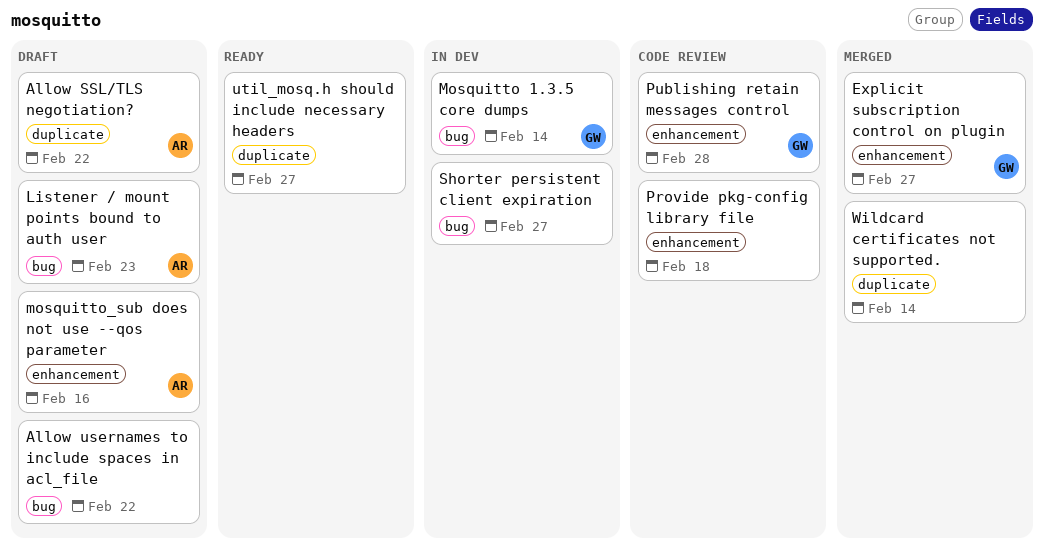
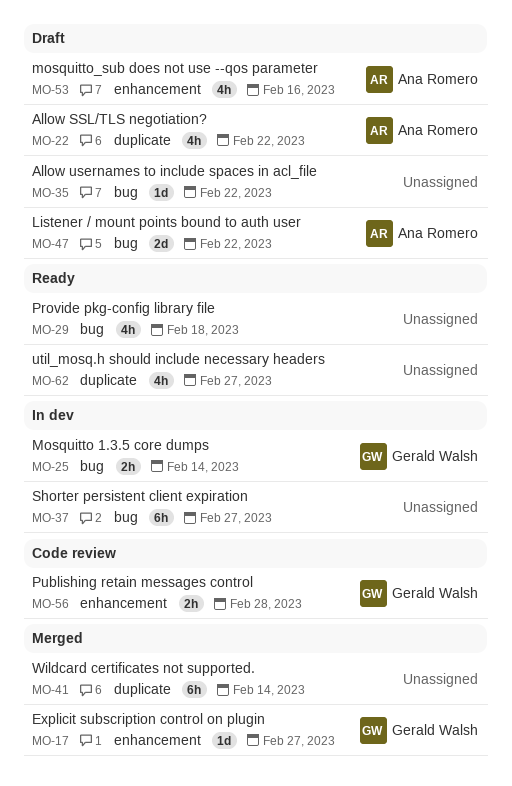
Listener / mount points bound to auth user, due: Feb 23 -> Feb 22
Provide pkg-config library file, status: Code review -> Ready
Provide pkg-config library file, label: enhancement -> bug

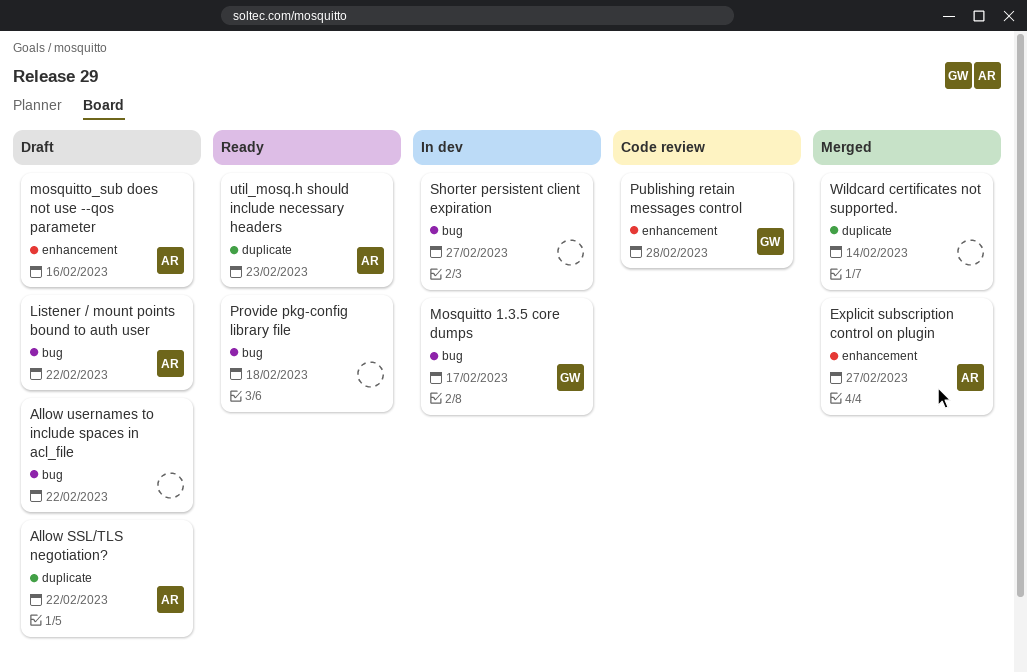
Explicit subscription control on plugin, owner: Gerald Walsh -> Ana Romero
Mosquitto 1.3.5 core dumps, due: Feb 14 -> Feb 17
util_mosq.h should include necessary headers, owner: none -> Ana Romero
util_mosq.h should include necessary headers, due: Feb 27 -> Feb 23

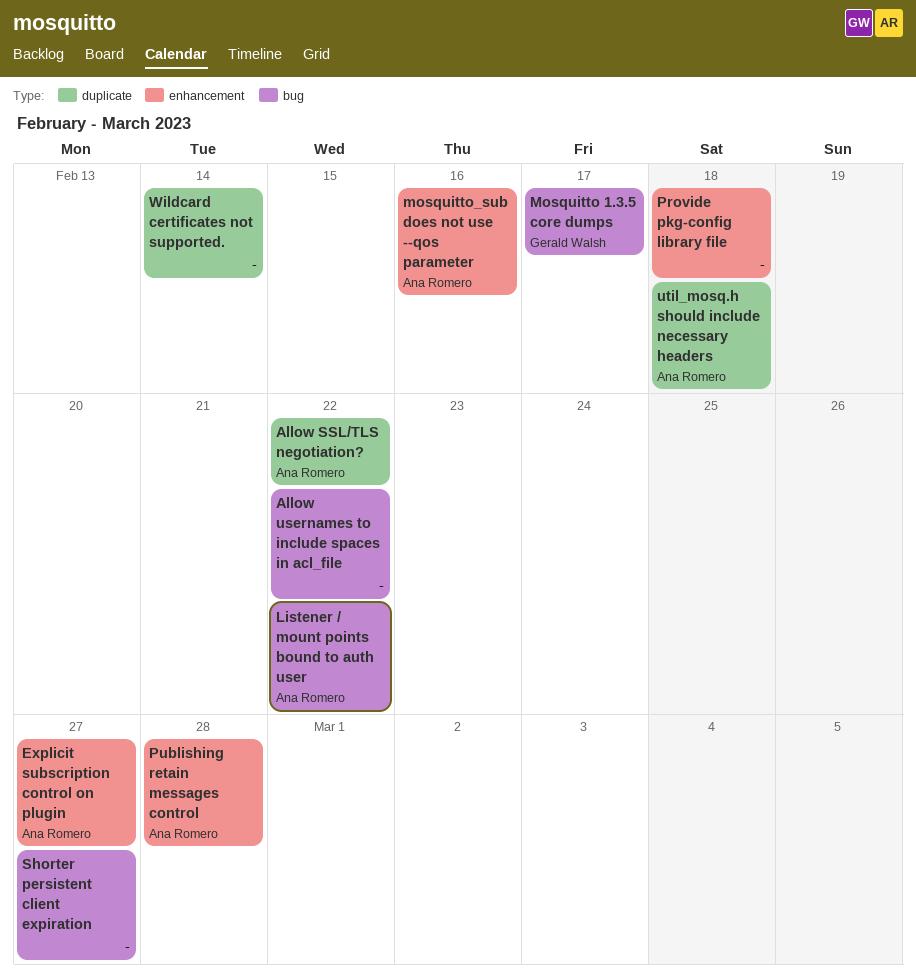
Provide pkg-config library file, label: bug -> enhancement
Publishing retain messages control, owner: Gerald Walsh -> Ana Romero
util_mosq.h should include necessary headers, due: Feb 23 -> Feb 18

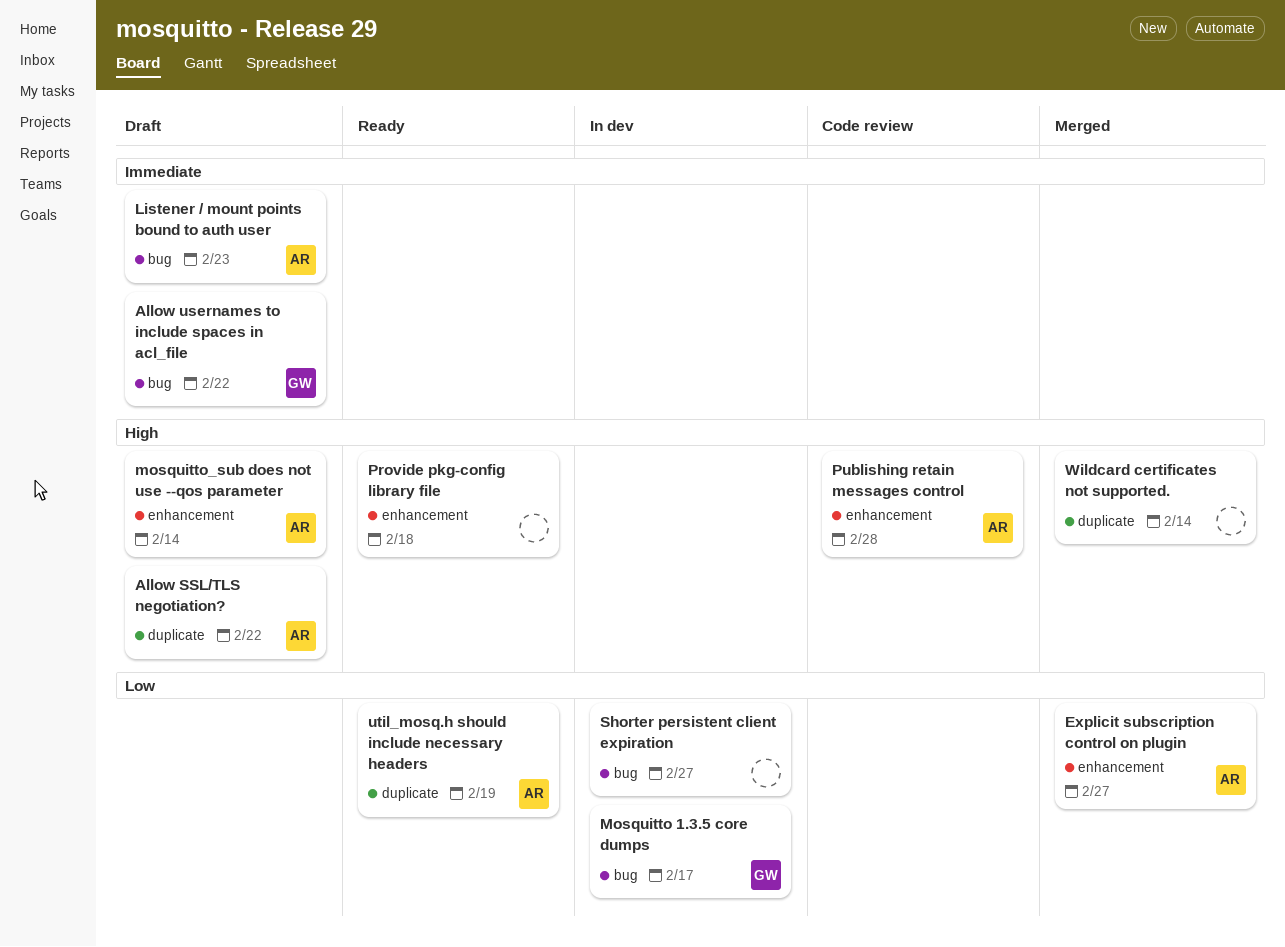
Allow usernames to include spaces in acl_file, owner: none -> Gerald Walsh
Listener / mount points bound to auth user, due: Feb 22 -> Feb 23
mosquitto_sub does not use --qos parameter, due: Feb 16 -> Feb 14
util_mosq.h should include necessary headers, due: Feb 18 -> Feb 19

